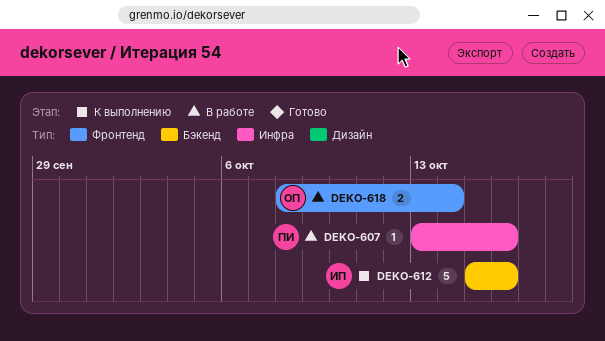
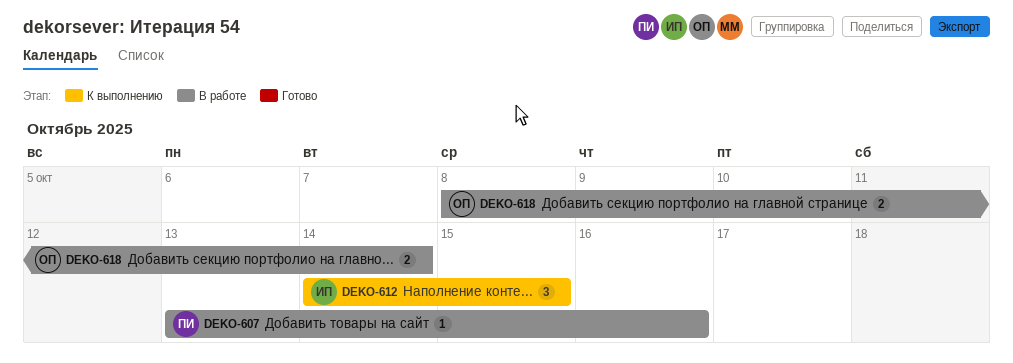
DEKO-612, estimate: 5 -> 3
DEKO-612, start: Oct 15 -> Oct 14
DEKO-612, due: Oct 16 -> Oct 15

